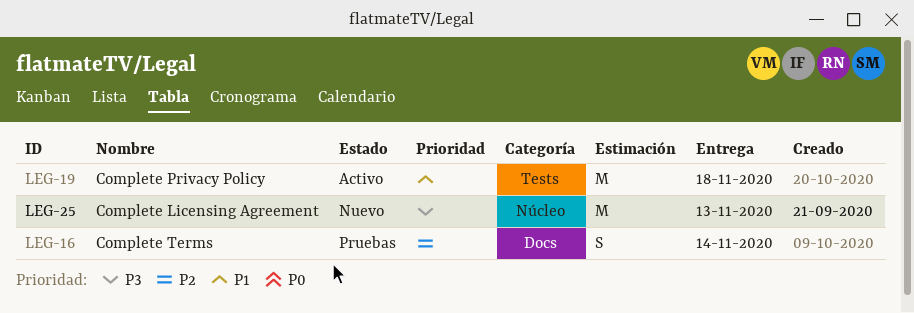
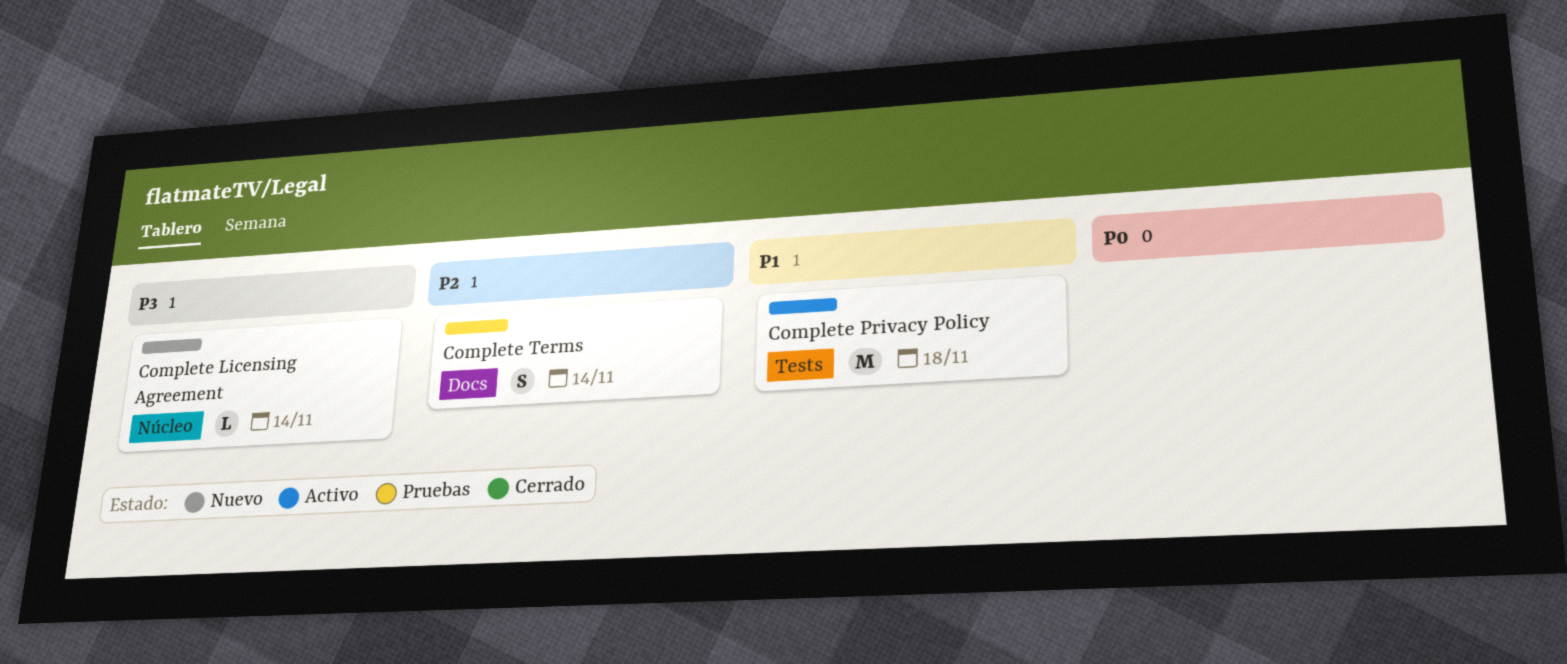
Complete Licensing Agreement, estimate: M -> L
Complete Licensing Agreement, due: Nov 13 -> Nov 14

